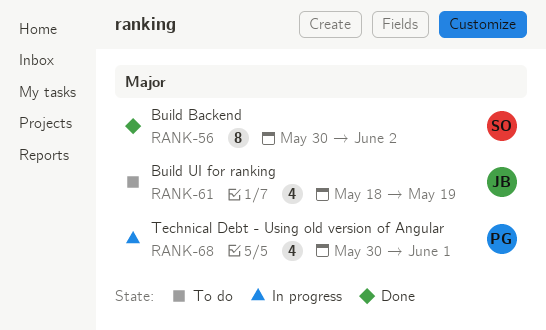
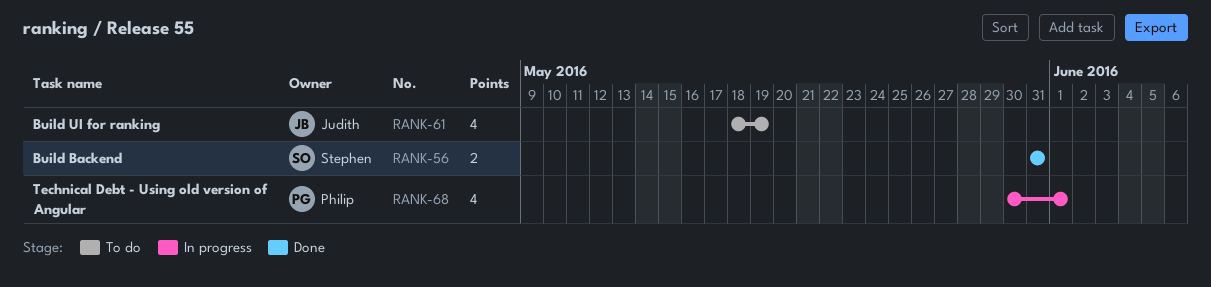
RANK-56, estimate: 8 -> 2
RANK-56, start: May 30 -> May 31
RANK-56, due: Jun 2 -> May 31

